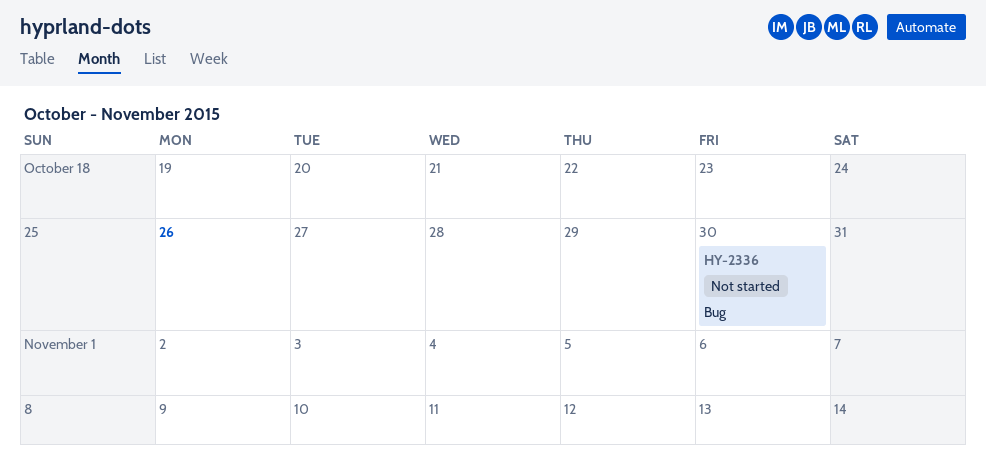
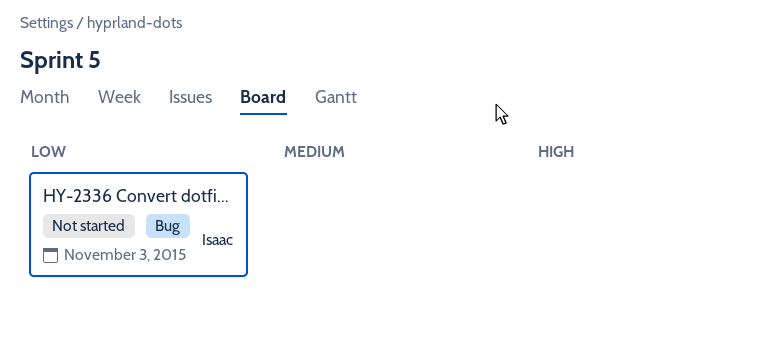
HY-2336, due: Oct 30 -> Nov 3

